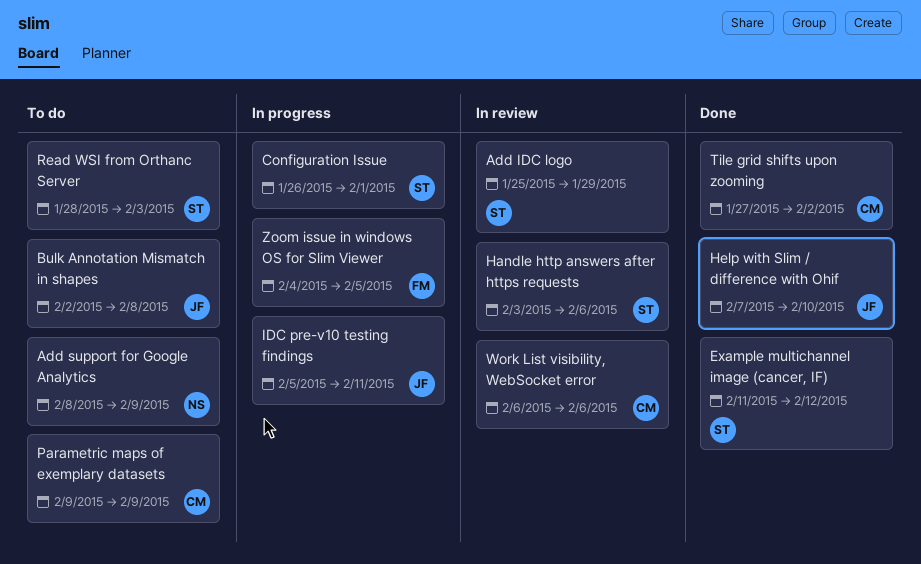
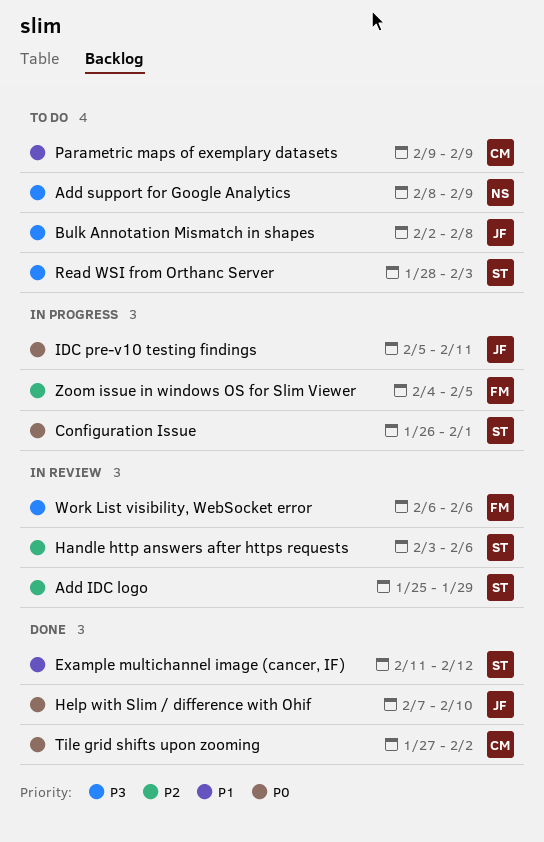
Work List visibility, WebSocket error, owner: CM -> FM

